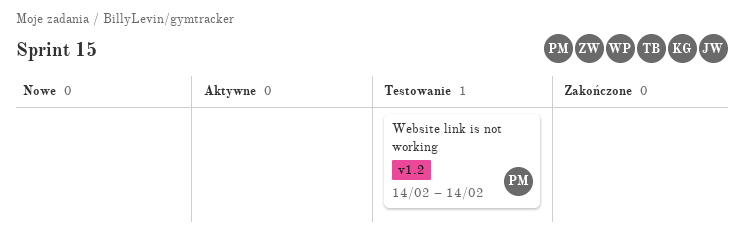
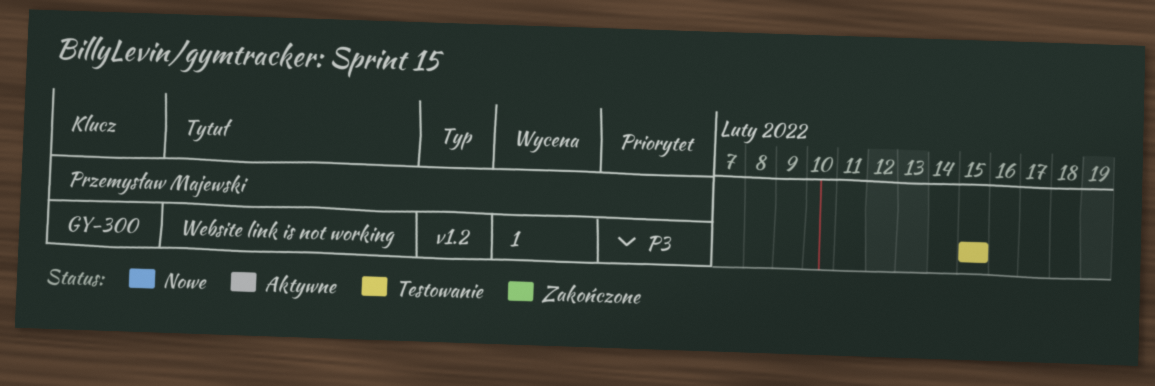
Website link is not working, start: Feb 14 -> Feb 15
Website link is not working, due: Feb 14 -> Feb 15

